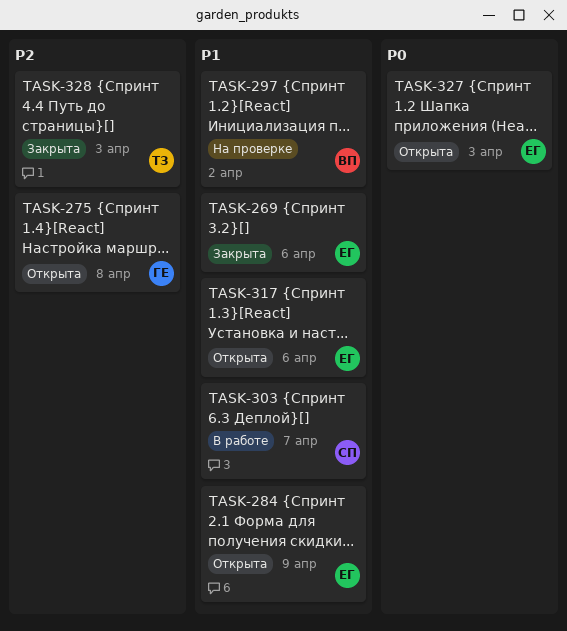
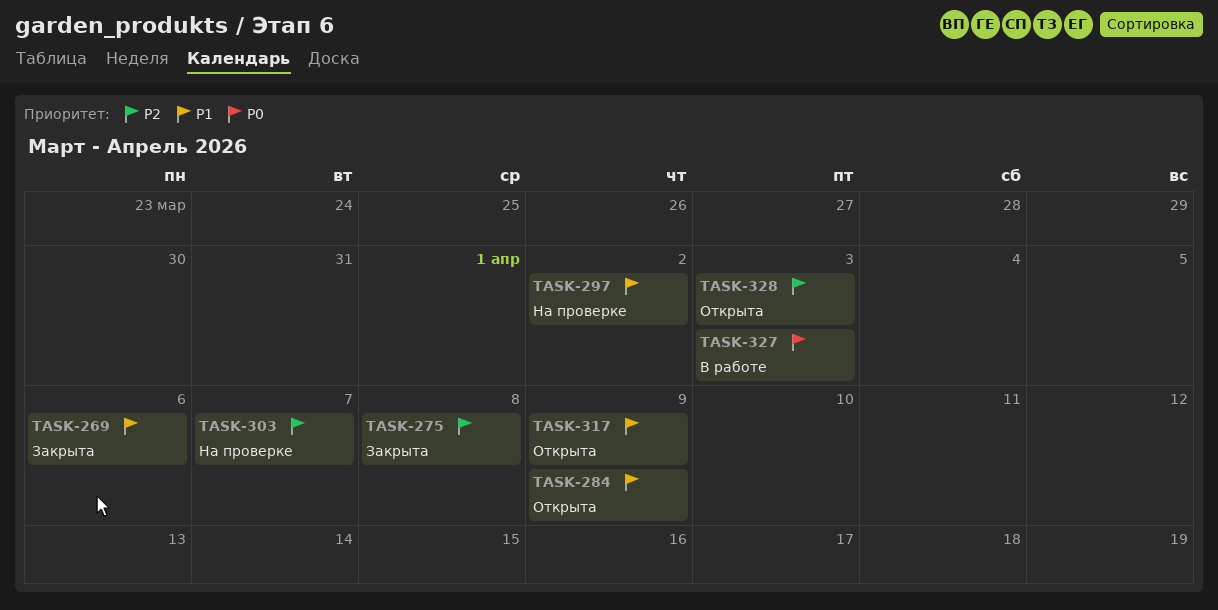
TASK-275, status: Открыта -> Закрыта
TASK-303, status: В работе -> На проверке
TASK-303, priority: P1 -> P2
TASK-317, due: Apr 6 -> Apr 9
TASK-327, status: Открыта -> В работе
TASK-328, status: Закрыта -> Открыта

